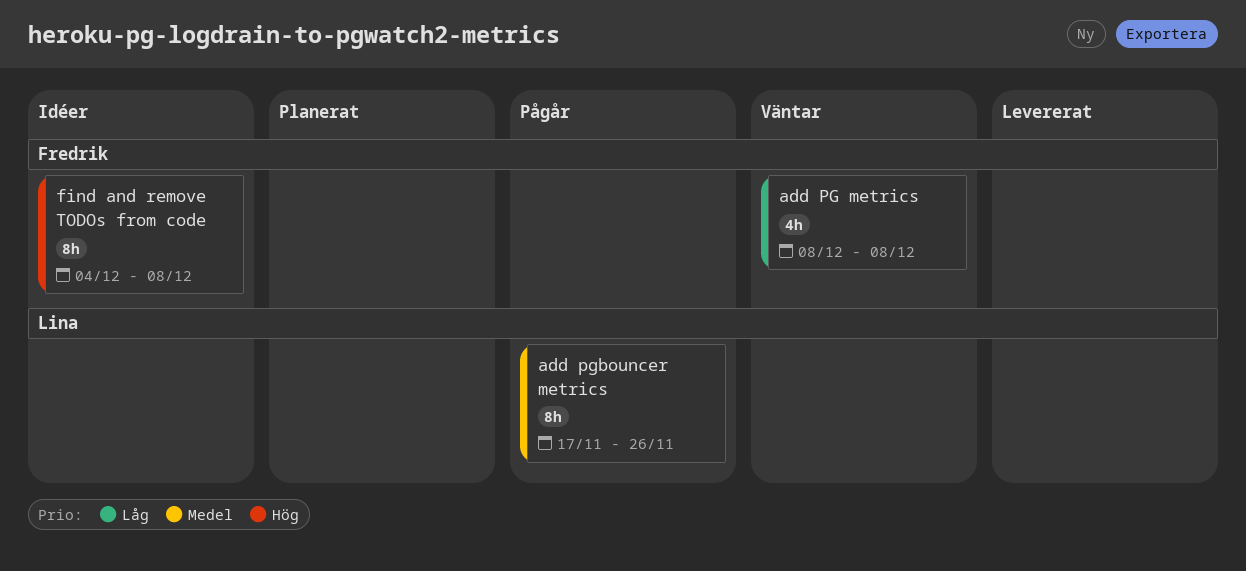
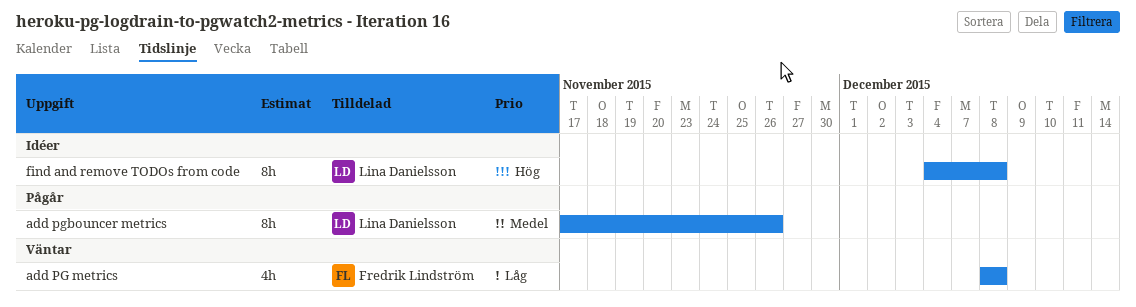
find and remove TODOs from code, owner: Fredrik Lindström -> Lina Danielsson

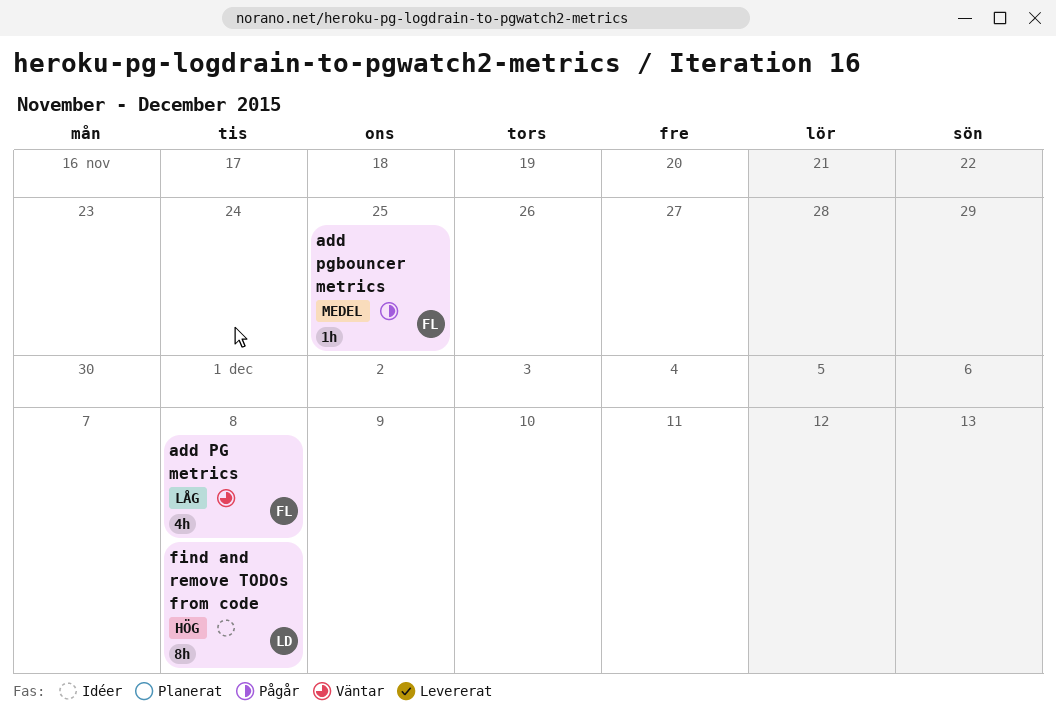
add pgbouncer metrics, owner: Lina Danielsson -> Fredrik Lindström
add pgbouncer metrics, estimate: 8h -> 1h
add pgbouncer metrics, due: Nov 26 -> Nov 25

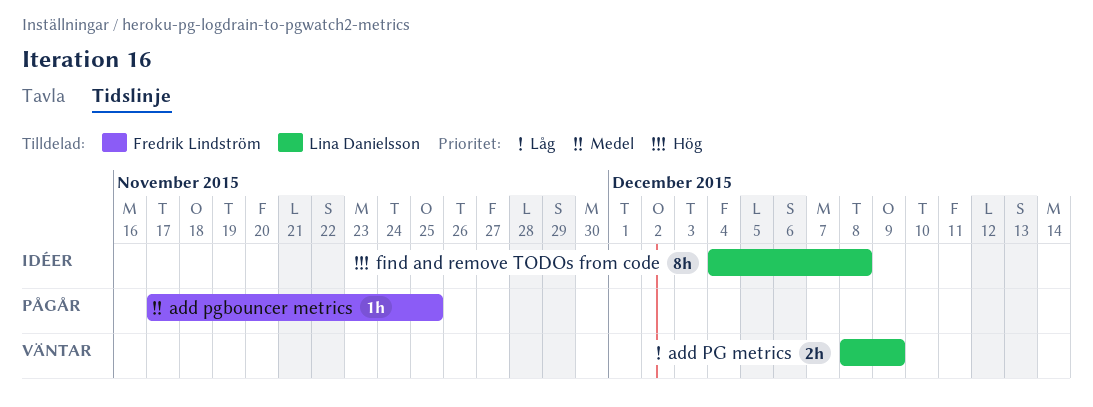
add PG metrics, owner: Fredrik Lindström -> Lina Danielsson
add PG metrics, estimate: 4h -> 2h
add PG metrics, due: Dec 8 -> Dec 9

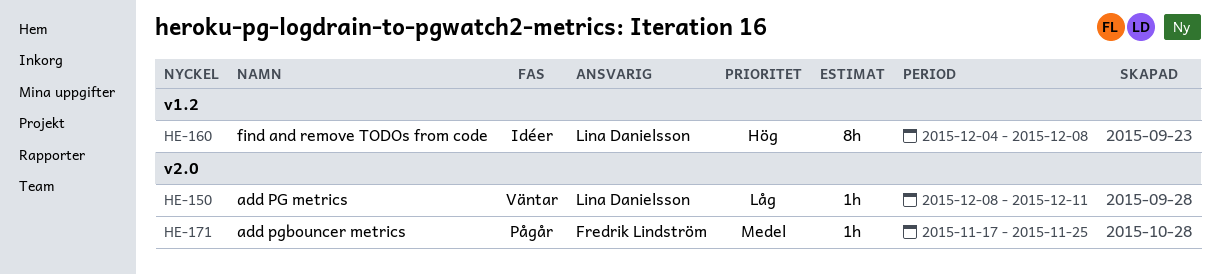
add PG metrics, estimate: 2h -> 1h
add PG metrics, due: Dec 9 -> Dec 11

